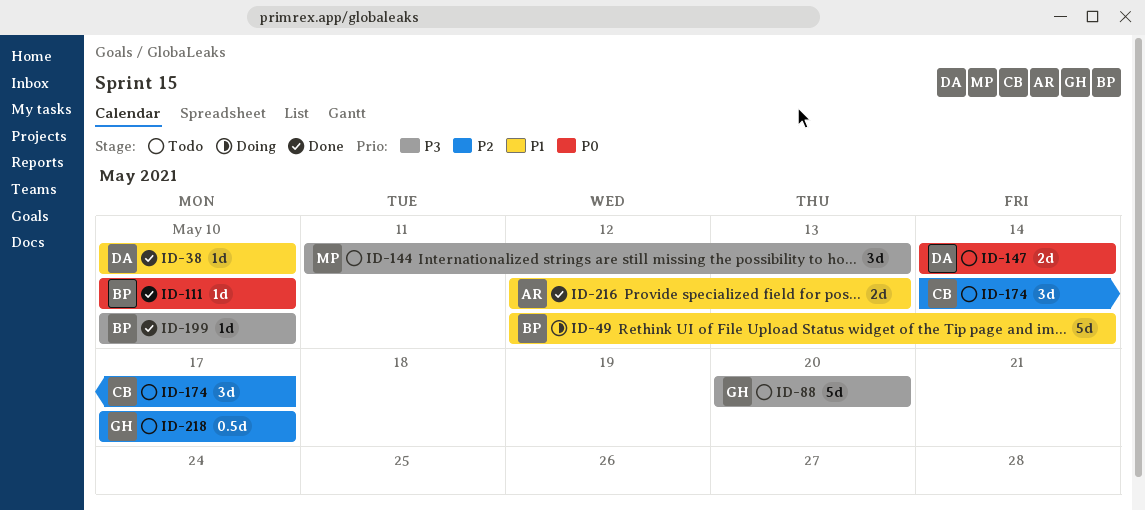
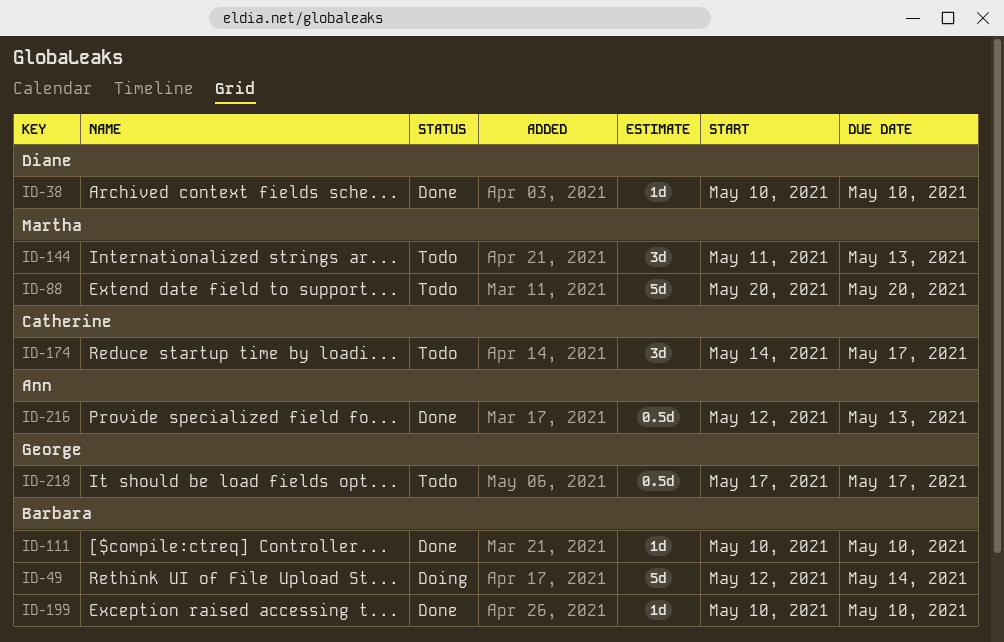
ID-88, owner: George -> Martha
ID-147: present -> none
ID-216, estimate: 2d -> 0.5d

